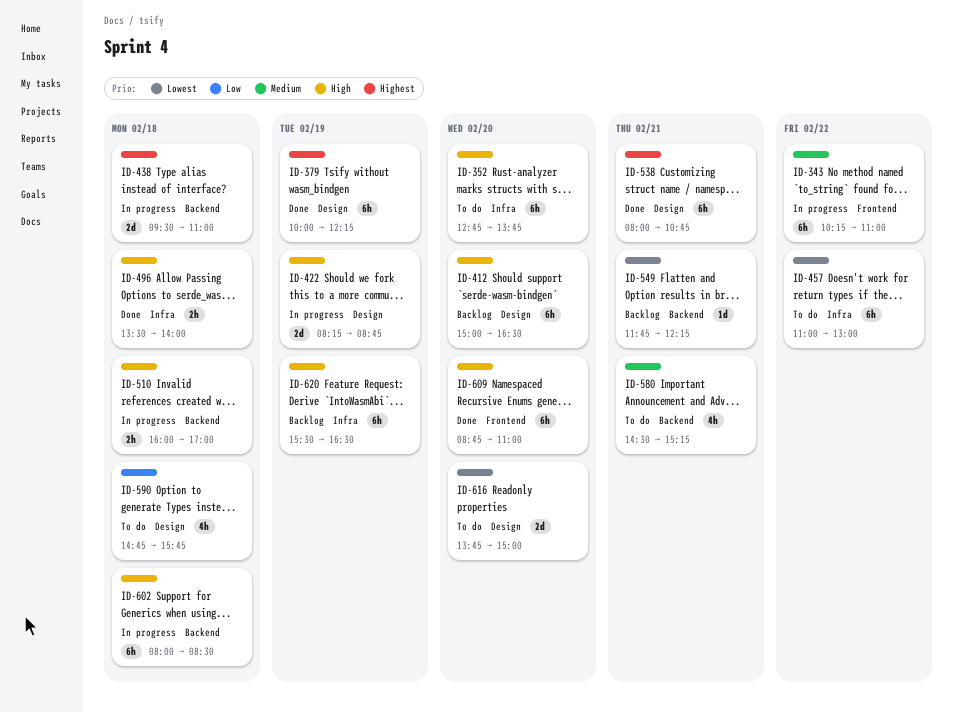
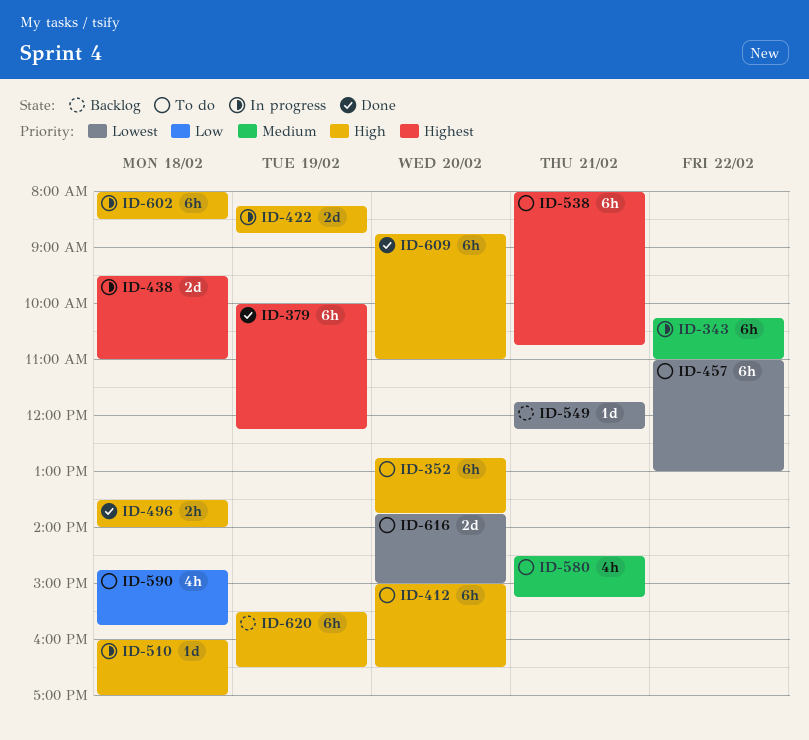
ID-412, status: Backlog -> To do
ID-510, estimate: 2h -> 1d
ID-538, status: Done -> To do

